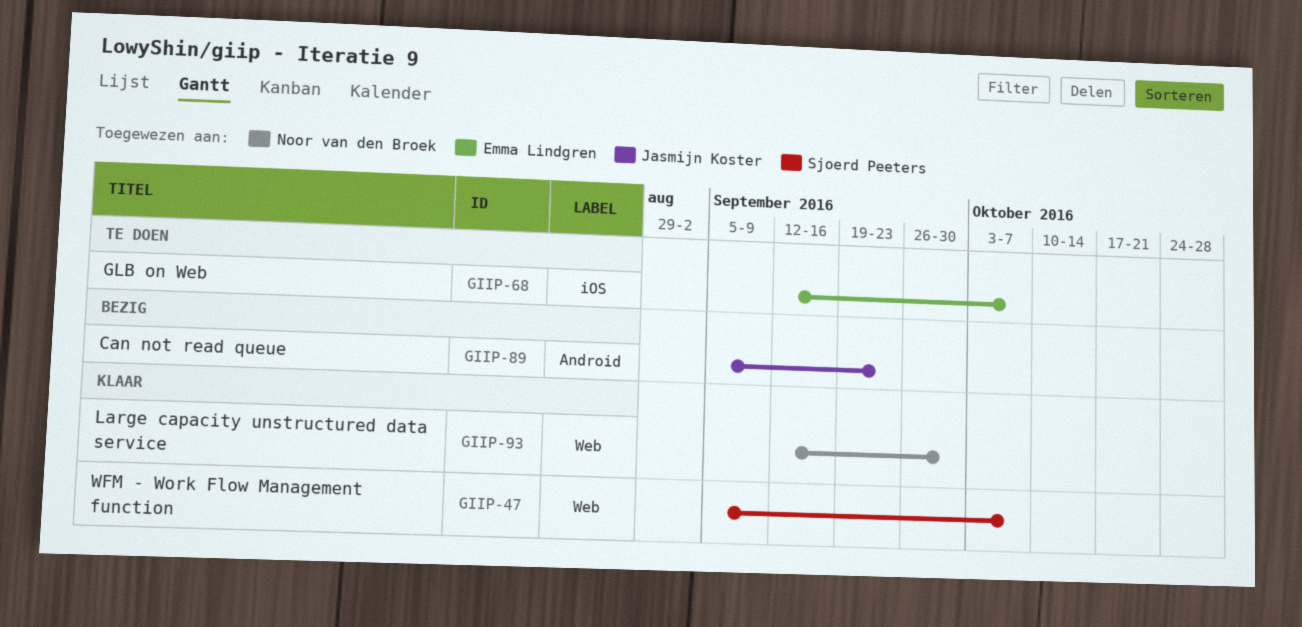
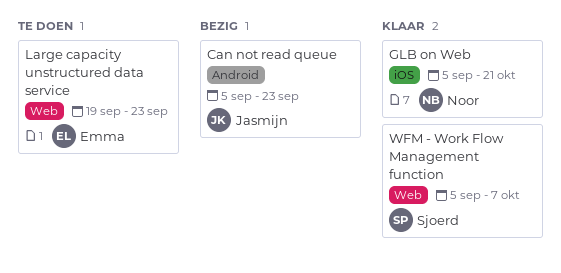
GLB on Web, status: Te doen -> Klaar
GLB on Web, owner: Emma Lindgren -> Noor van den Broek
GLB on Web, start: Sep 12 -> Sep 5
GLB on Web, due: Oct 7 -> Oct 21
Large capacity unstructured data service, status: Klaar -> Te doen
Large capacity unstructured data service, owner: Noor van den Broek -> Emma Lindgren
Large capacity unstructured data service, start: Sep 12 -> Sep 19
Large capacity unstructured data service, due: Sep 30 -> Sep 23

